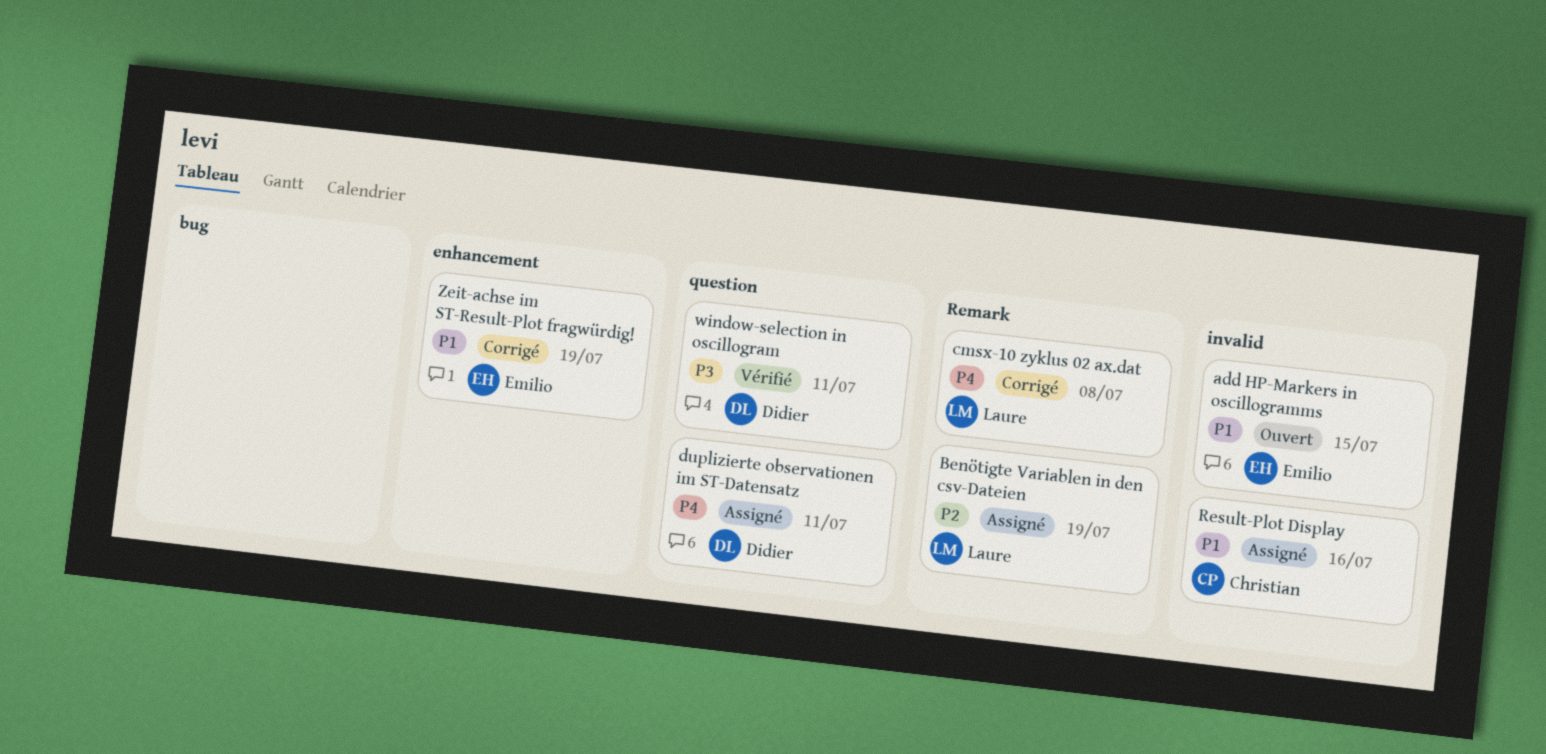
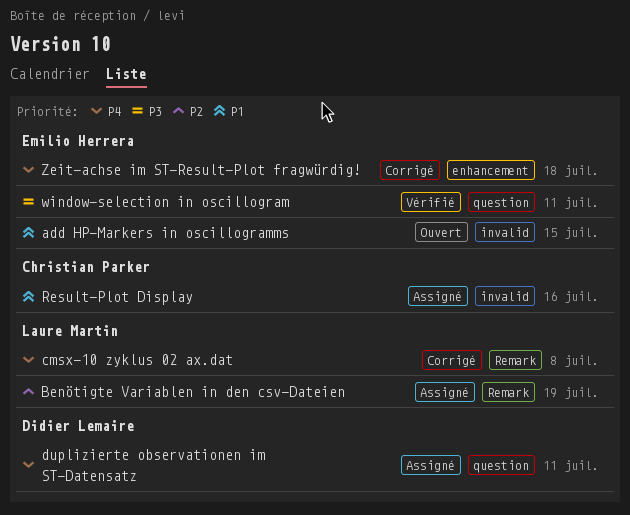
window-selection in oscillogram, owner: Didier Lemaire -> Emilio Herrera
Zeit-achse im ST-Result-Plot fragwürdig!, priority: P1 -> P4
Zeit-achse im ST-Result-Plot fragwürdig!, due: Jul 19 -> Jul 18

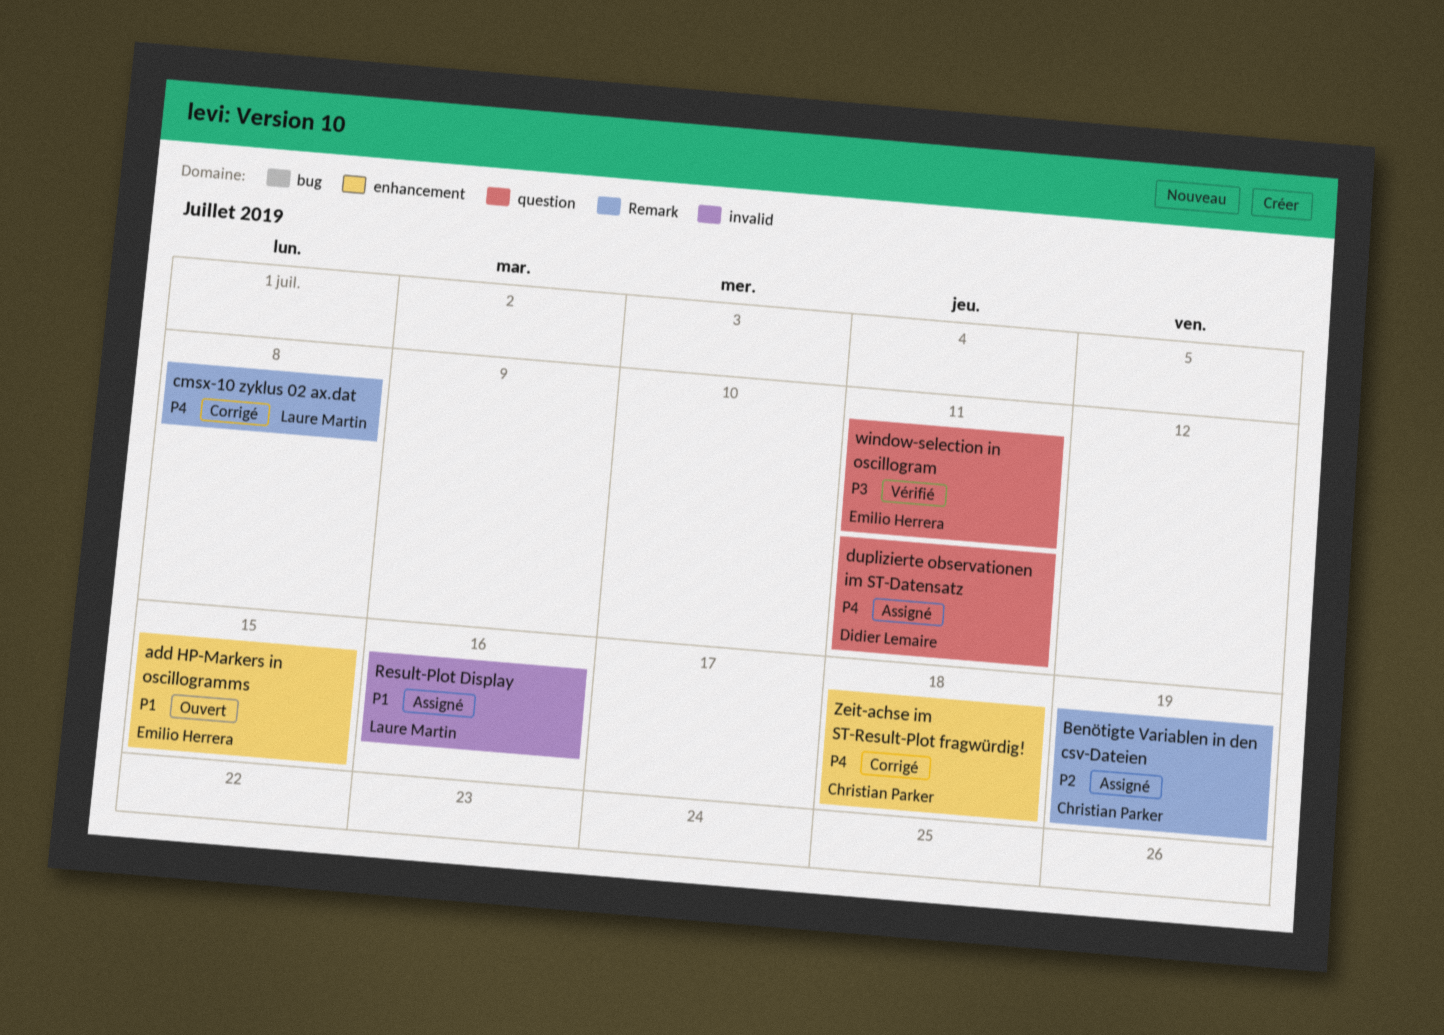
add HP-Markers in oscillogramms, label: invalid -> enhancement
Benötigte Variablen in den csv-Dateien, owner: Laure Martin -> Christian Parker
Result-Plot Display, owner: Christian Parker -> Laure Martin
Zeit-achse im ST-Result-Plot fragwürdig!, owner: Emilio Herrera -> Christian Parker

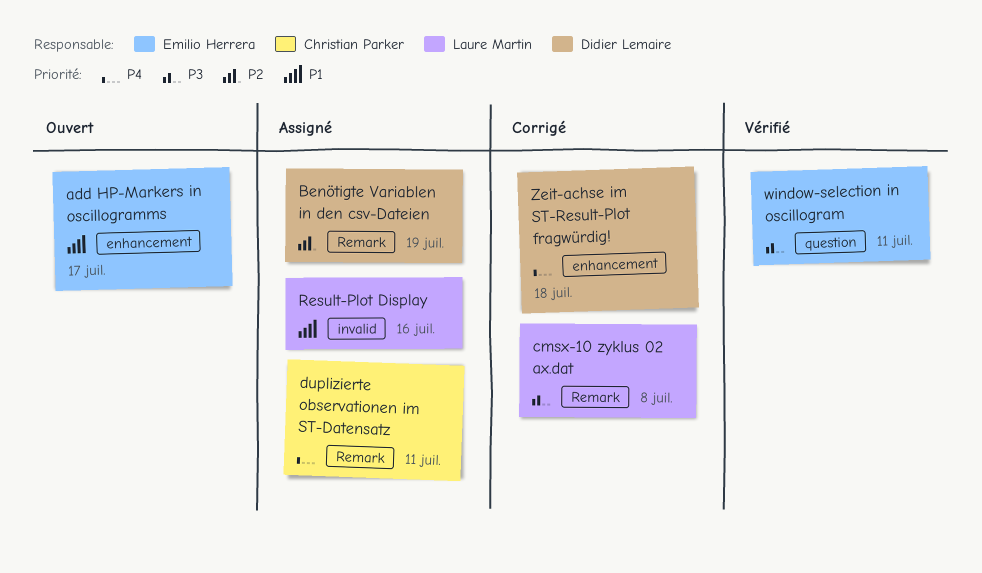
add HP-Markers in oscillogramms, due: Jul 15 -> Jul 17
Benötigte Variablen in den csv-Dateien, owner: Christian Parker -> Didier Lemaire
cmsx-10 zyklus 02 ax.dat, priority: P4 -> P3
duplizierte observationen im ST-Datensatz, owner: Didier Lemaire -> Christian Parker
duplizierte observationen im ST-Datensatz, label: question -> Remark
Zeit-achse im ST-Result-Plot fragwürdig!, owner: Christian Parker -> Didier Lemaire

